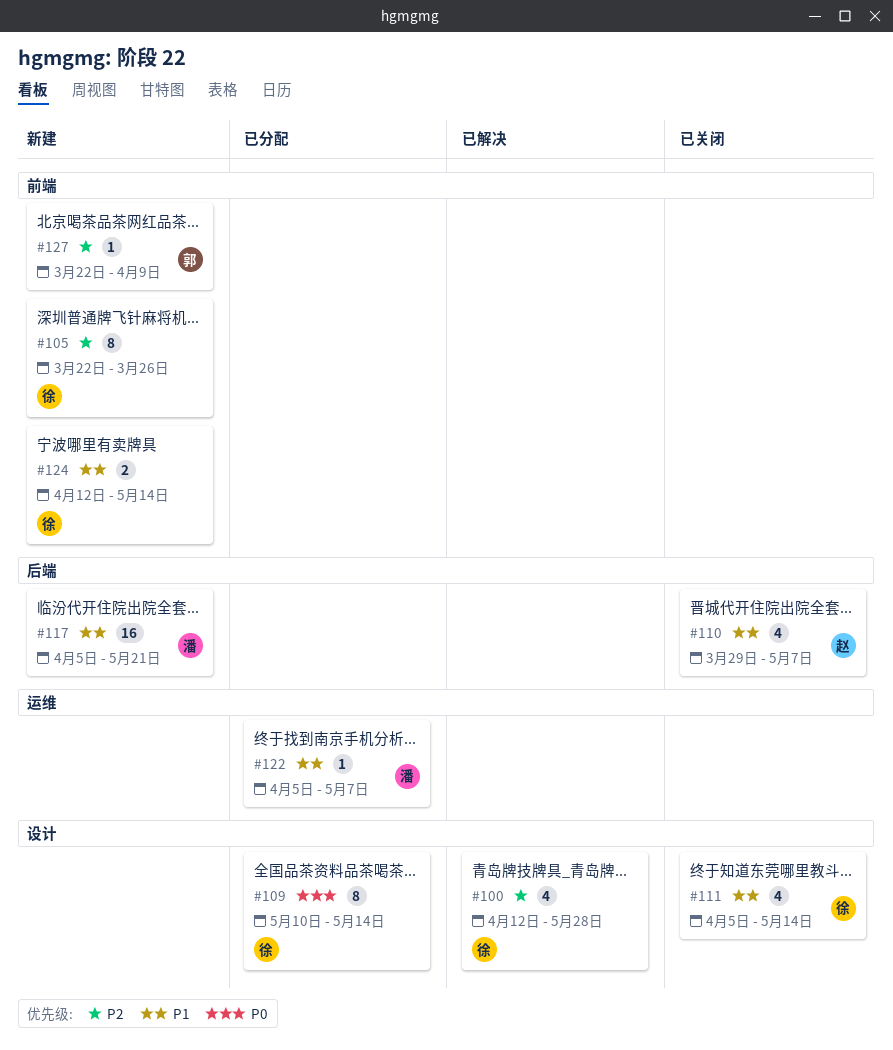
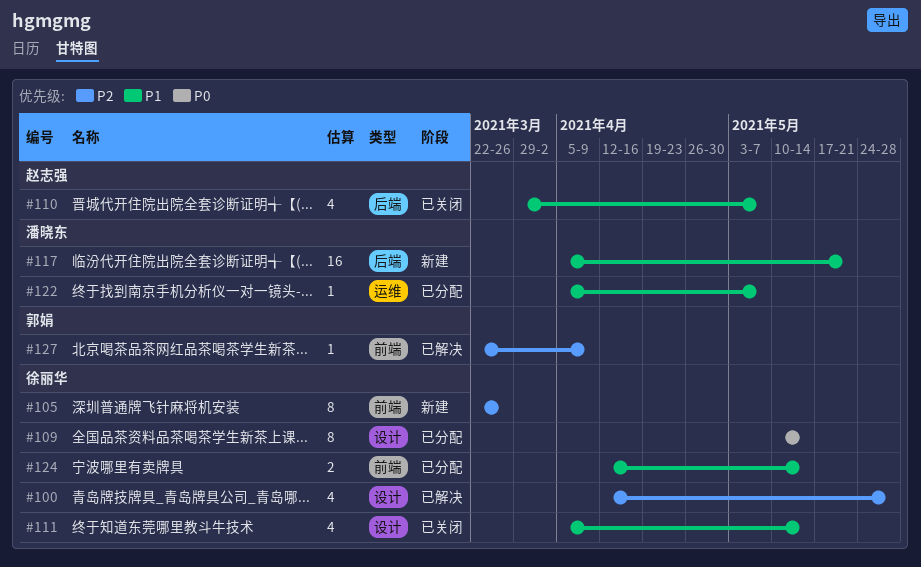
#124, status: 新建 -> 已分配
#127, status: 新建 -> 已解决

